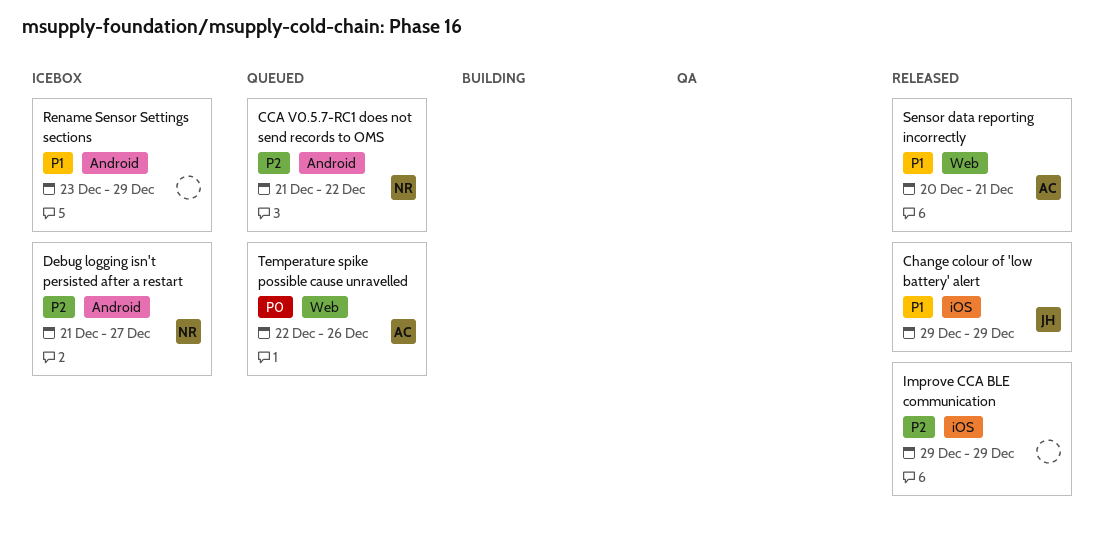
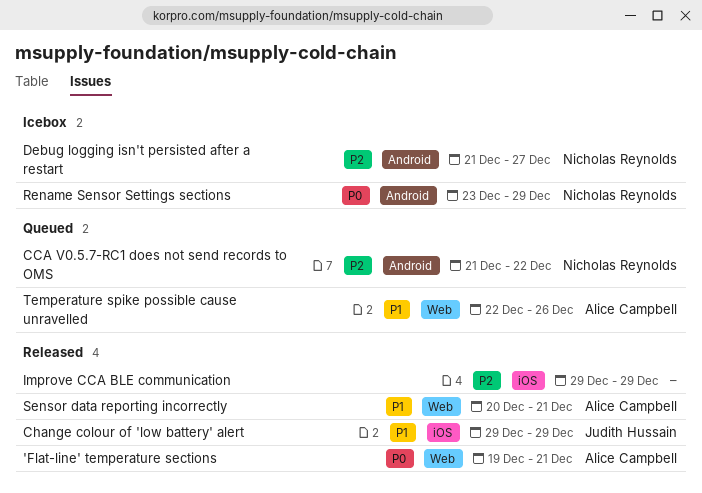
'Flat-line' temperature sections: none -> present
Rename Sensor Settings sections, owner: none -> Nicholas Reynolds
Rename Sensor Settings sections, priority: P1 -> P0
Temperature spike possible cause unravelled, priority: P0 -> P1

